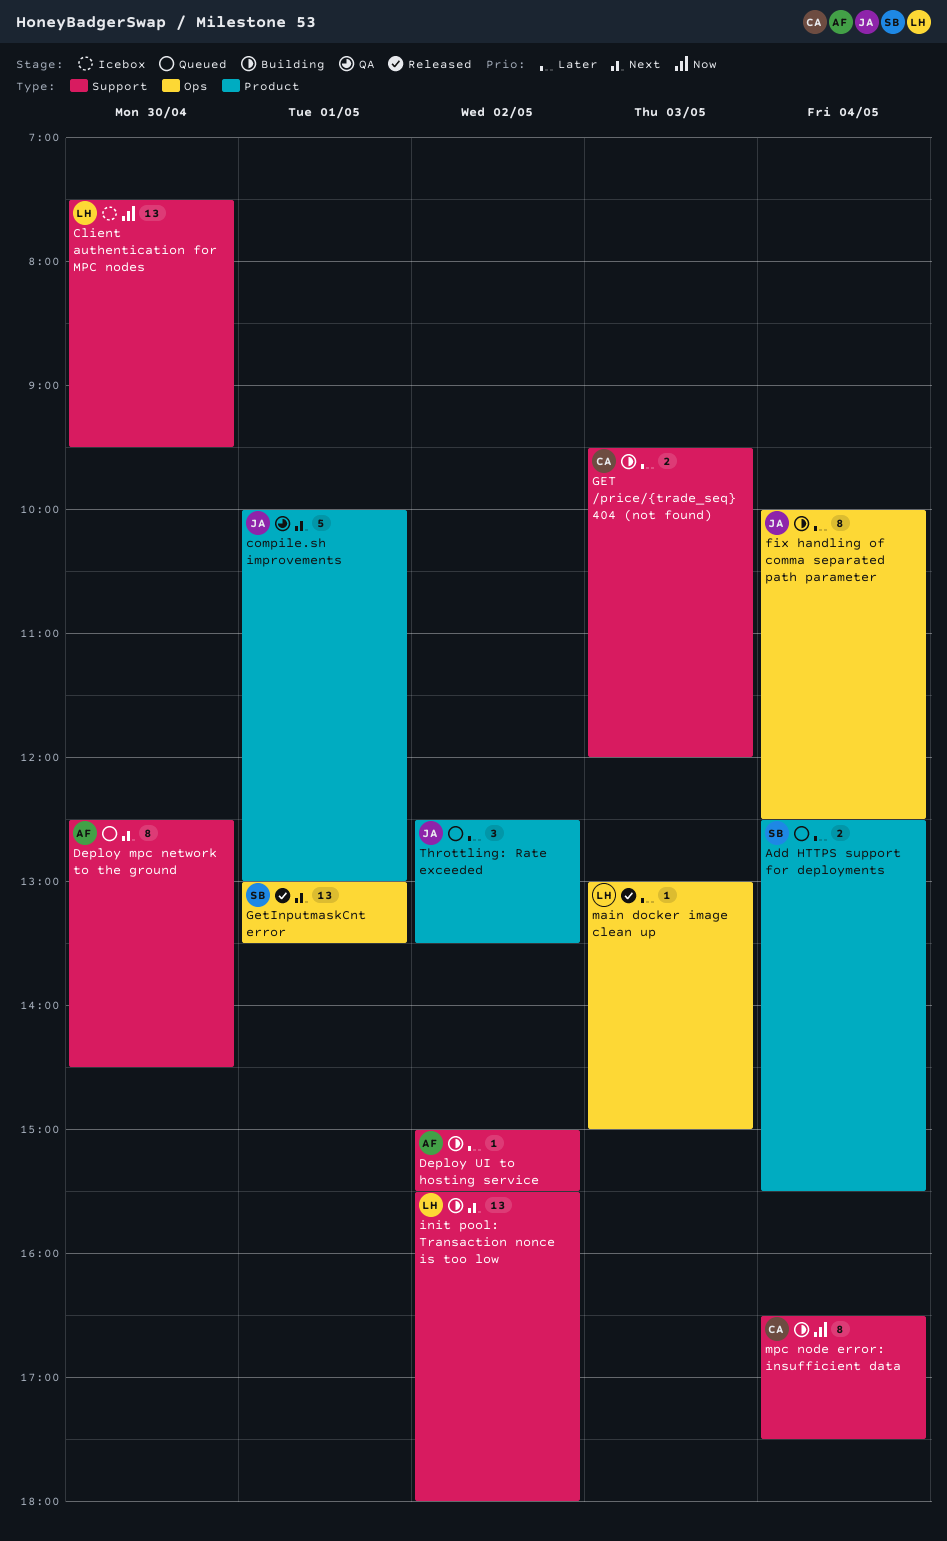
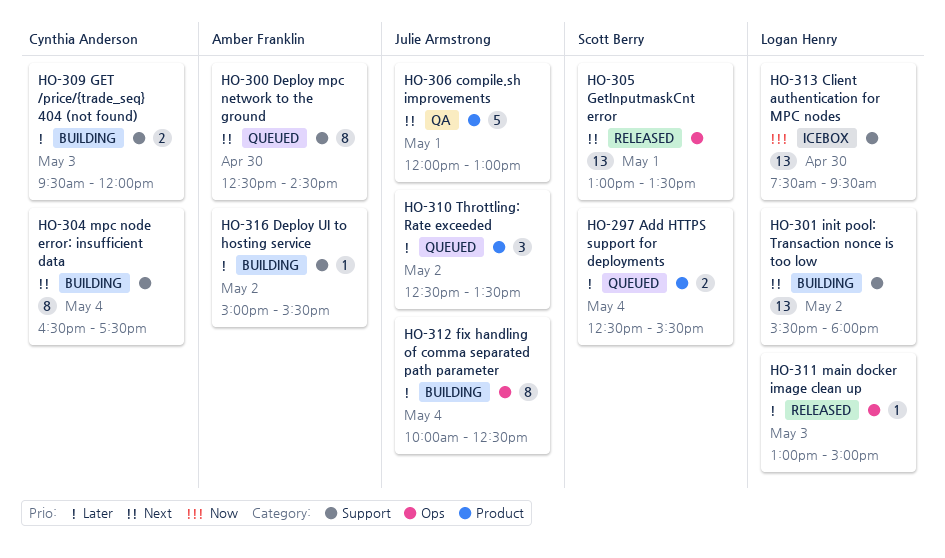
compile.sh improvements, begins: 10:00 -> 12:00
mpc node error: insufficient data, priority: Now -> Next

